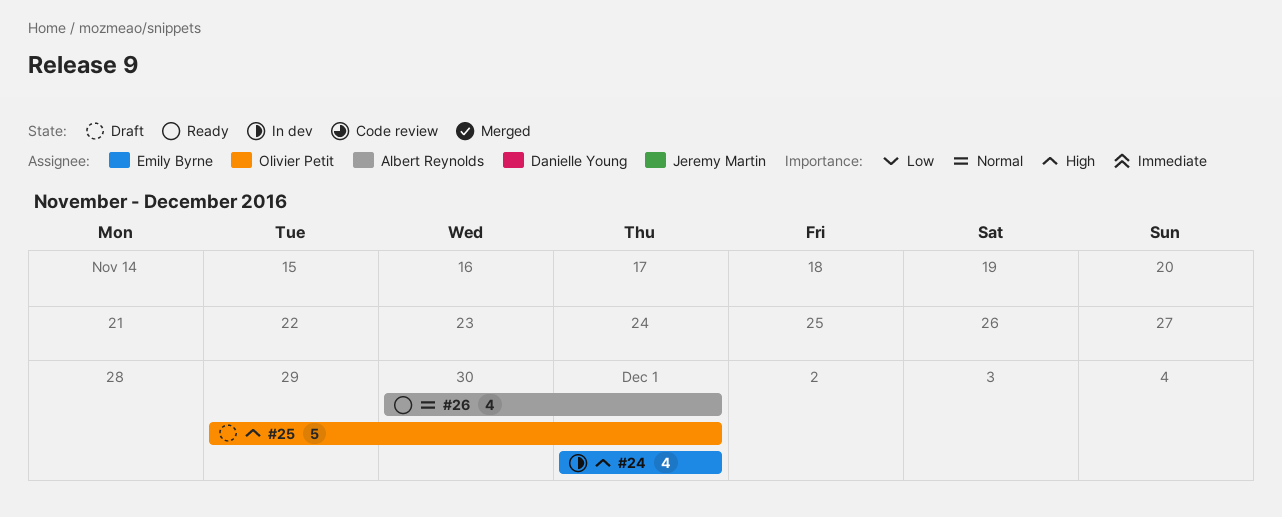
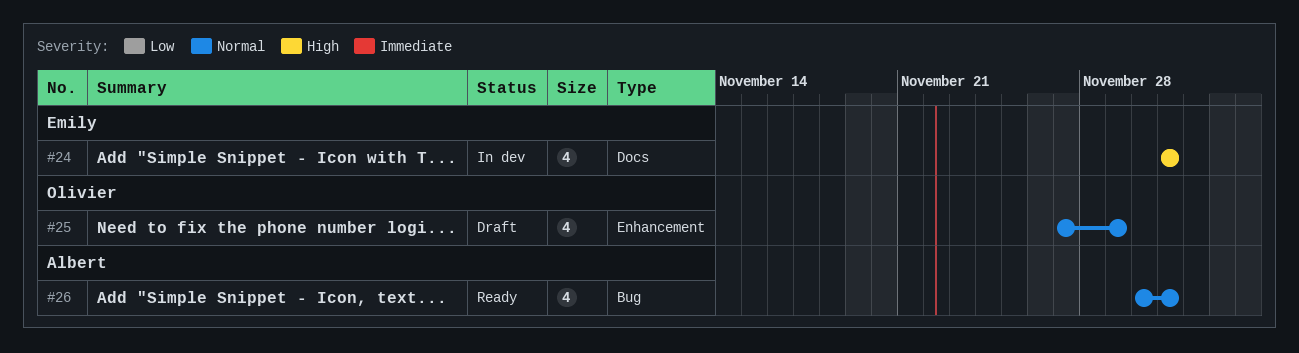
#25, priority: High -> Normal
#25, estimate: 5 -> 4
#25, start: Nov 29 -> Nov 27
#25, due: Dec 1 -> Nov 29

